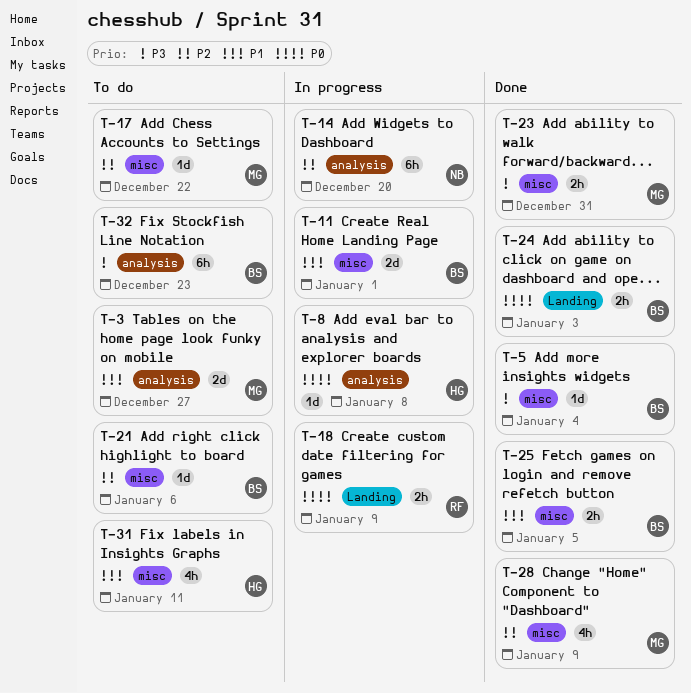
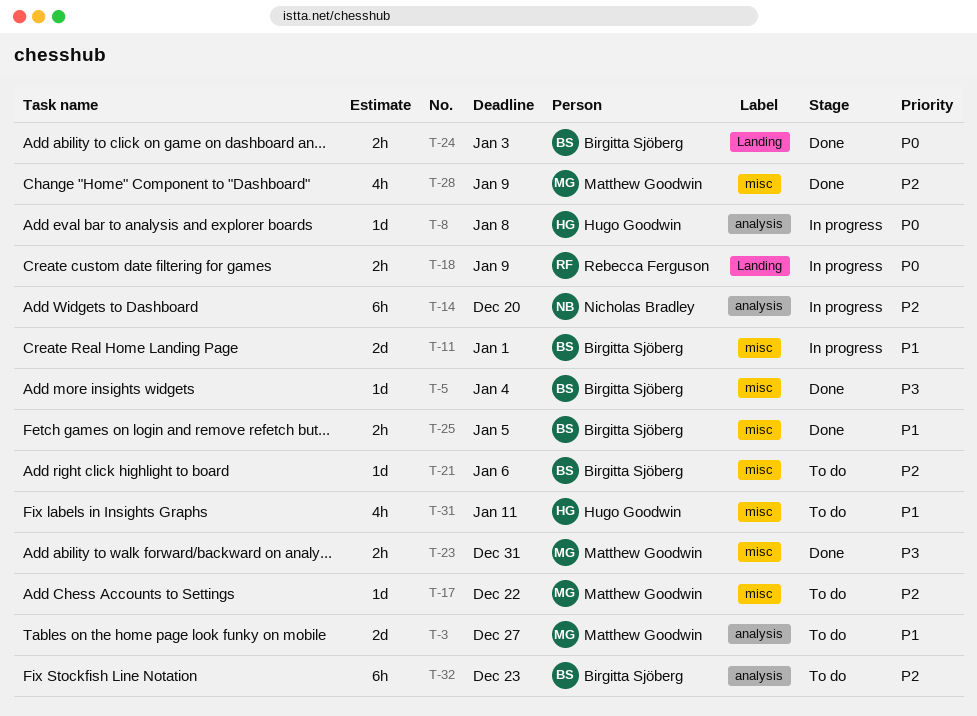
T-32, priority: P3 -> P2

